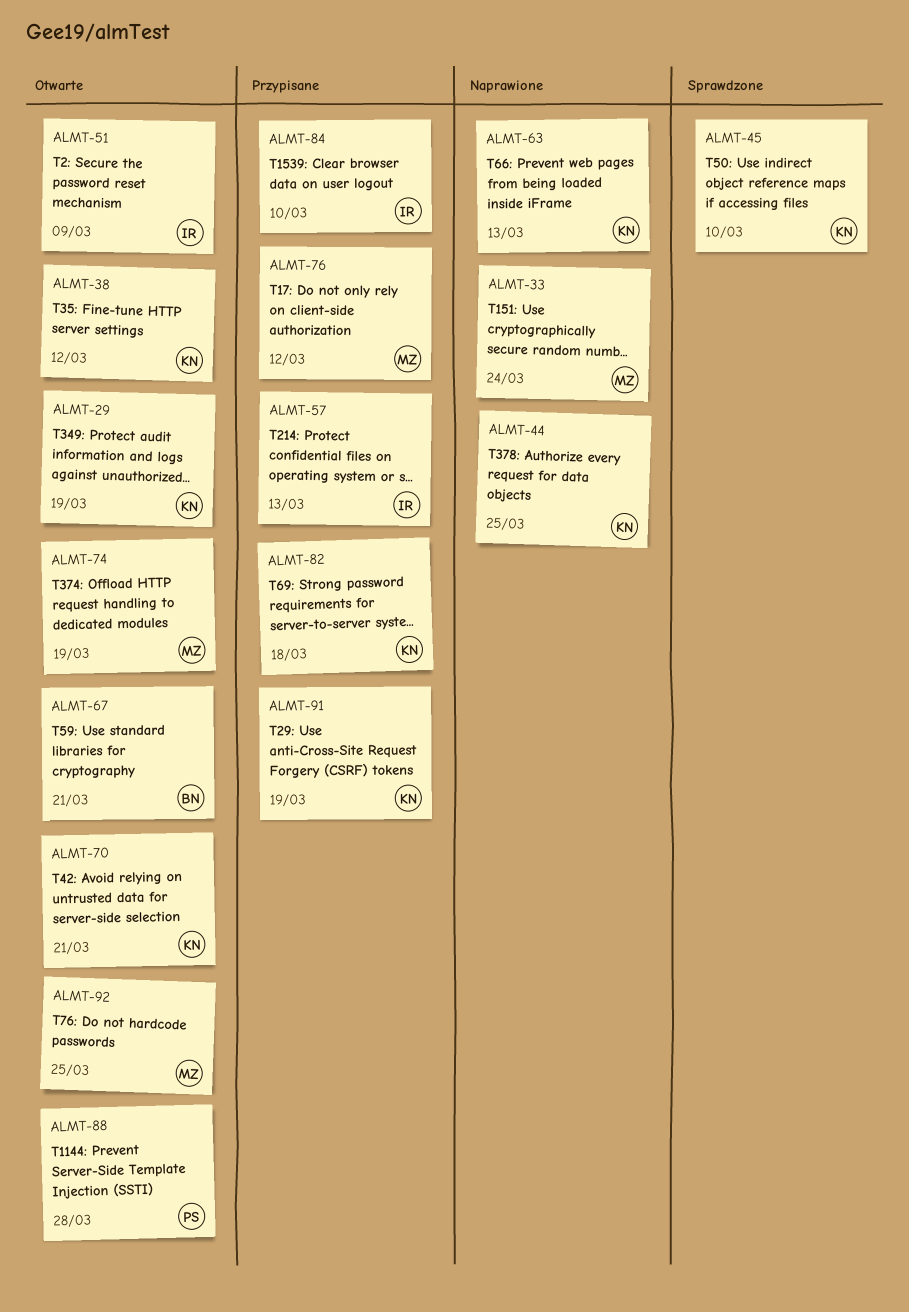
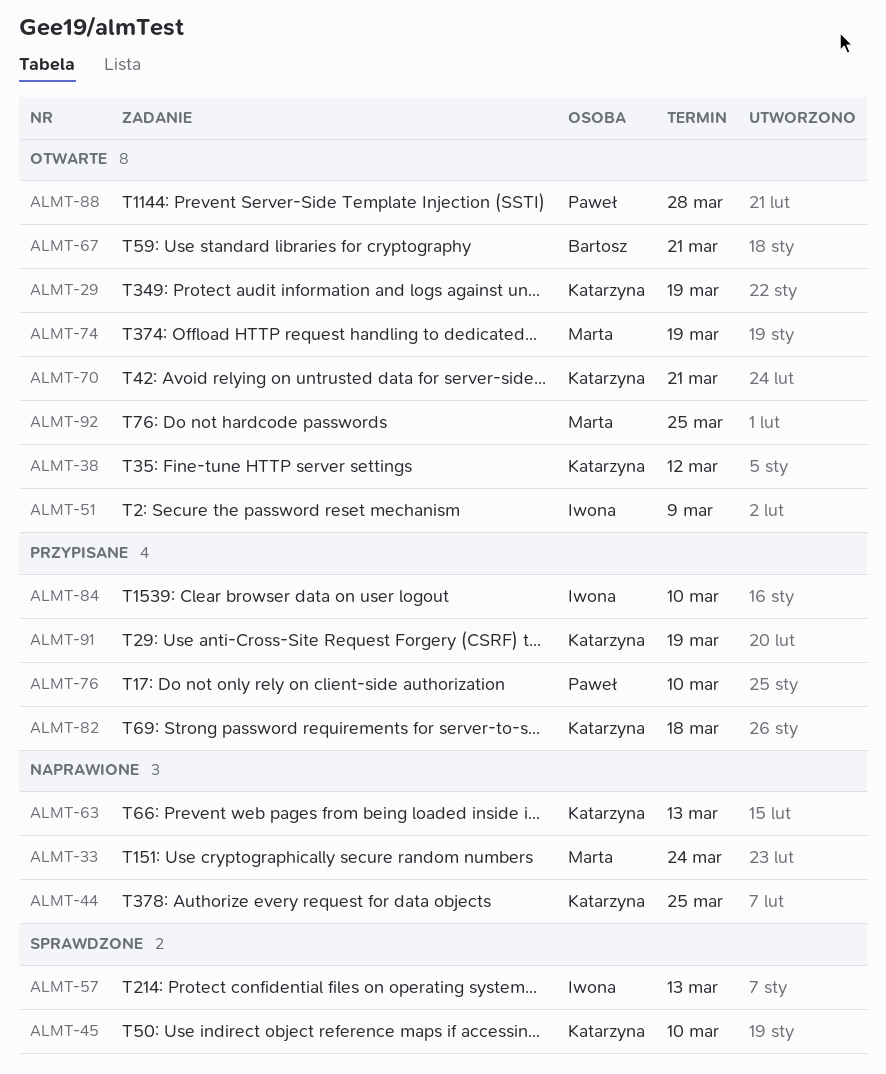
ALMT-57, status: Przypisane -> Sprawdzone
ALMT-76, owner: Marta -> Paweł
ALMT-76, due: Mar 12 -> Mar 10

